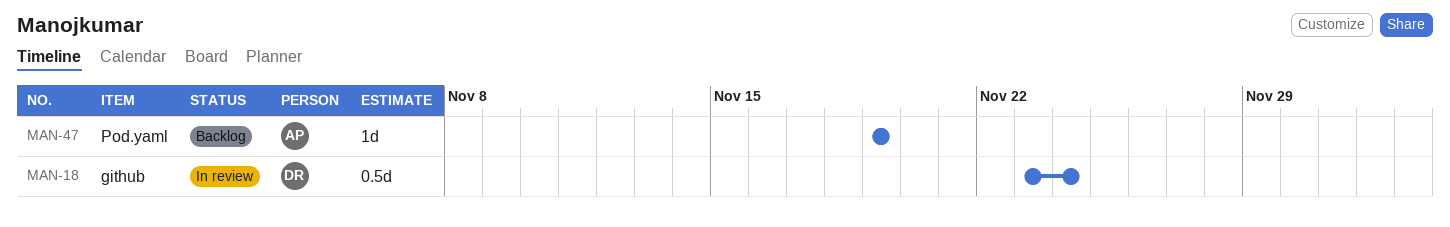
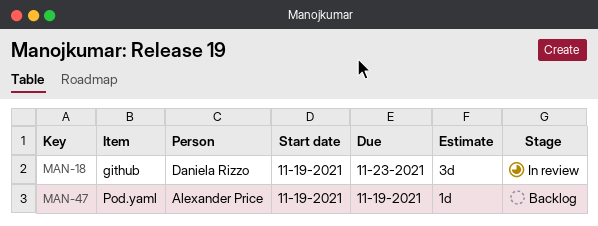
MAN-18, estimate: 0.5d -> 3d
MAN-18, start: Nov 23 -> Nov 19
MAN-18, due: Nov 24 -> Nov 23

